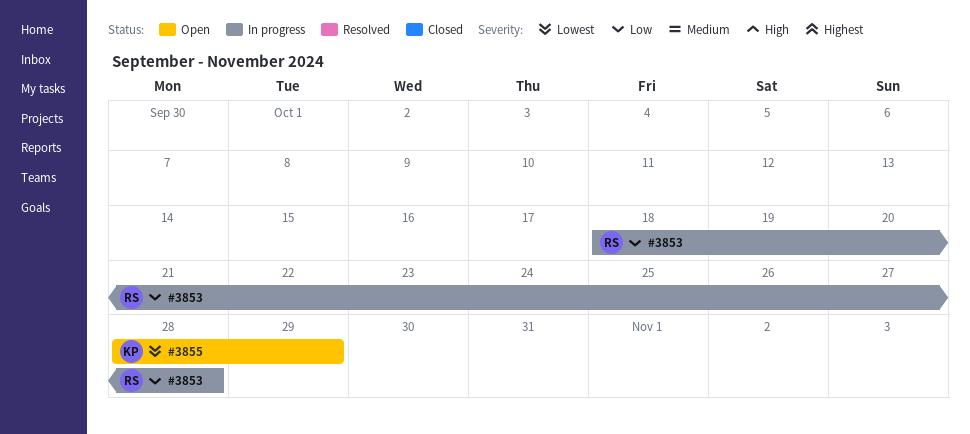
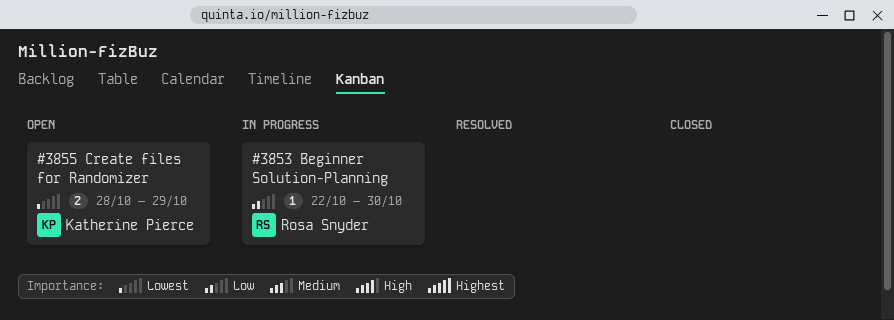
#3853, start: Oct 18 -> Oct 22
#3853, due: Oct 28 -> Oct 30

